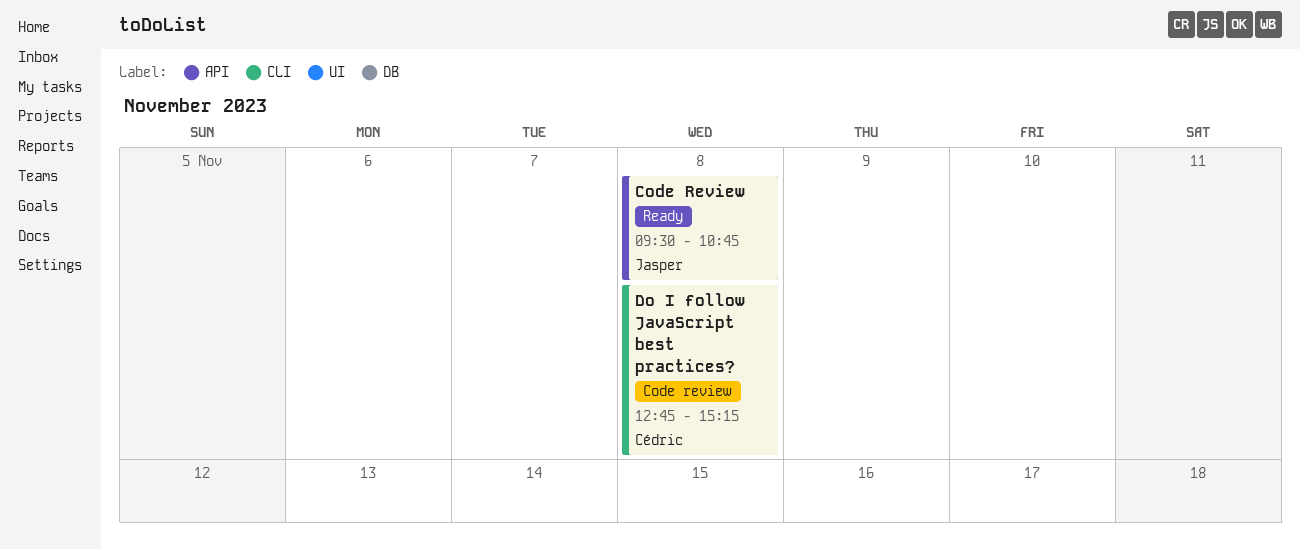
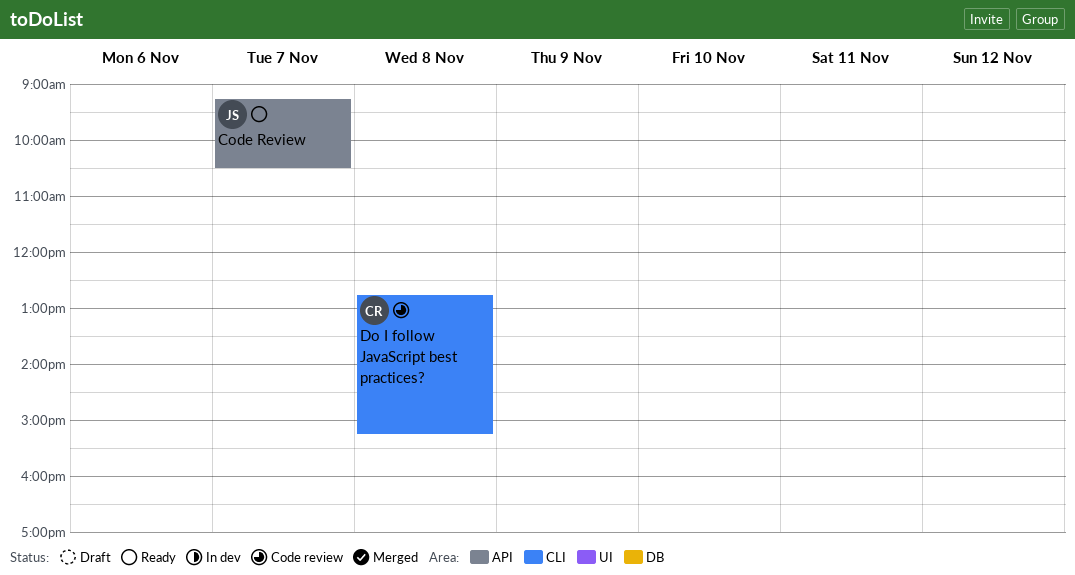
Code Review, day: Nov 8 -> Nov 7
Code Review, begins: 09:30 -> 09:15
Code Review, ends: 10:45 -> 10:30

